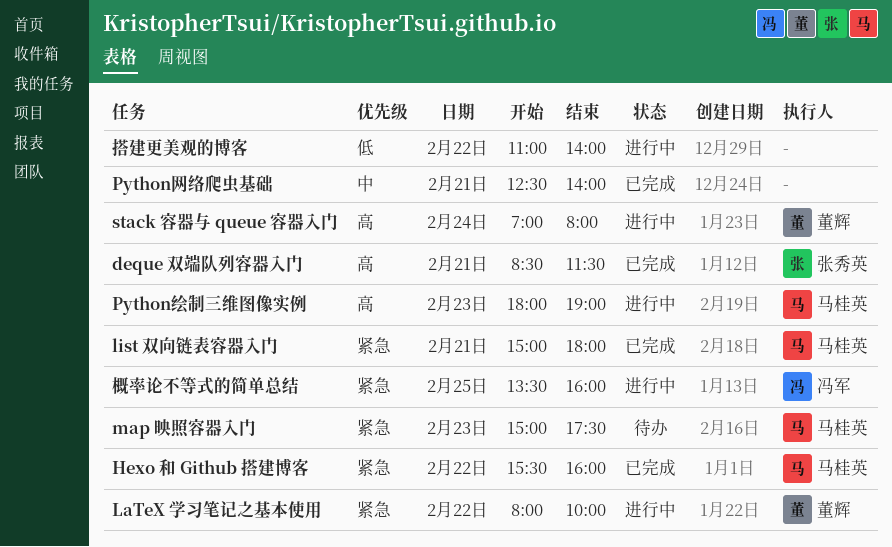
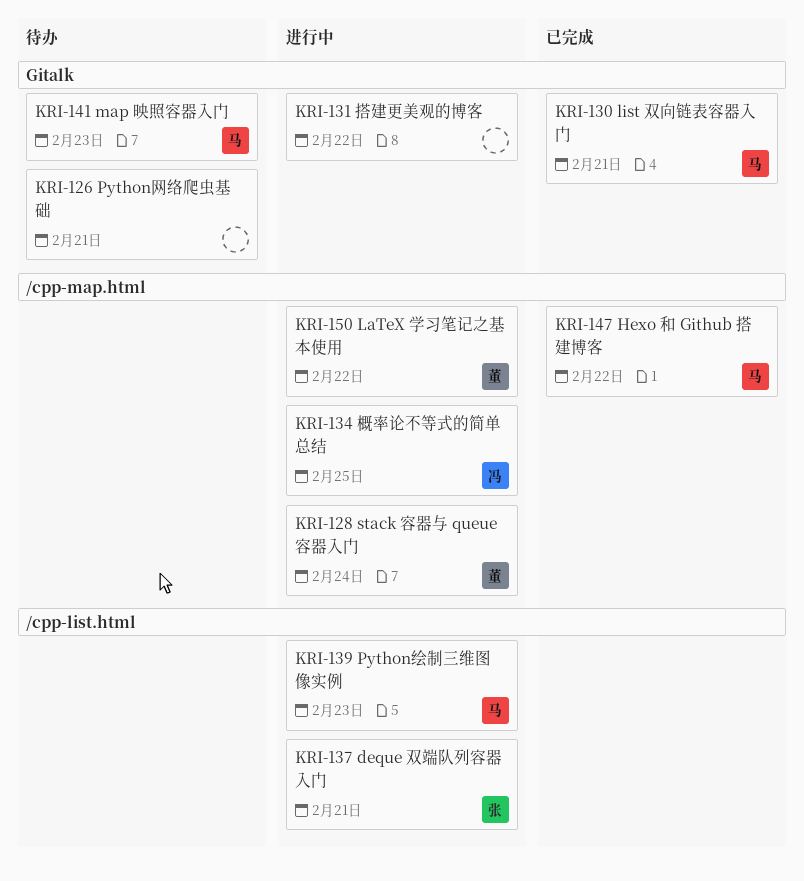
deque 双端队列容器入门, status: 已完成 -> 进行中
Python网络爬虫基础, status: 已完成 -> 待办

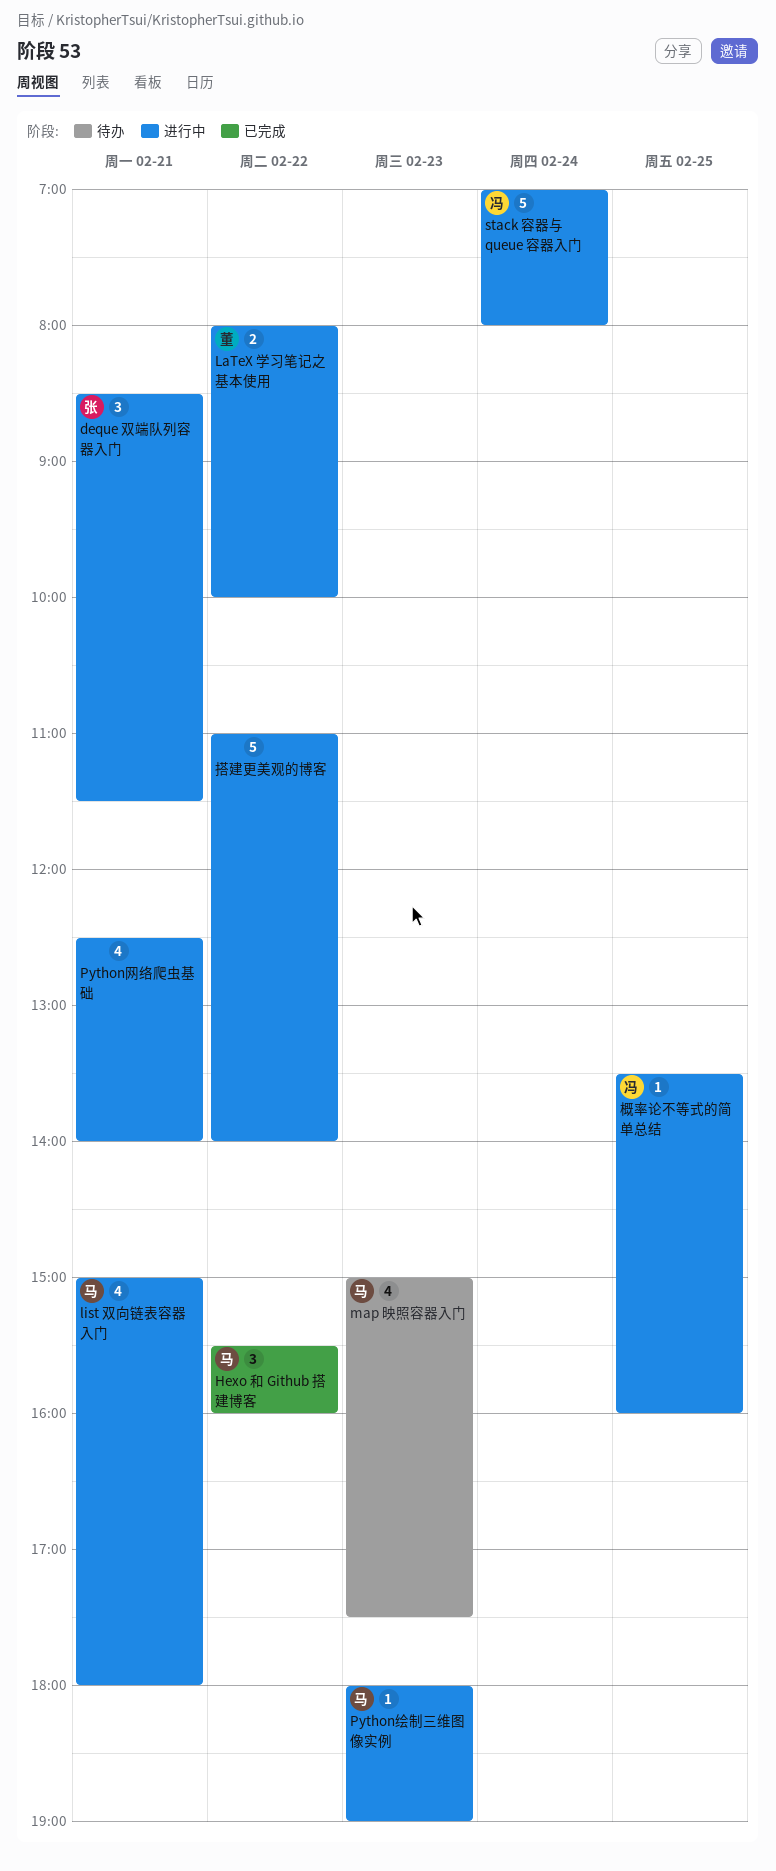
list 双向链表容器入门, status: 已完成 -> 进行中
Python网络爬虫基础, status: 待办 -> 进行中
stack 容器与 queue 容器入门, owner: 董 -> 冯

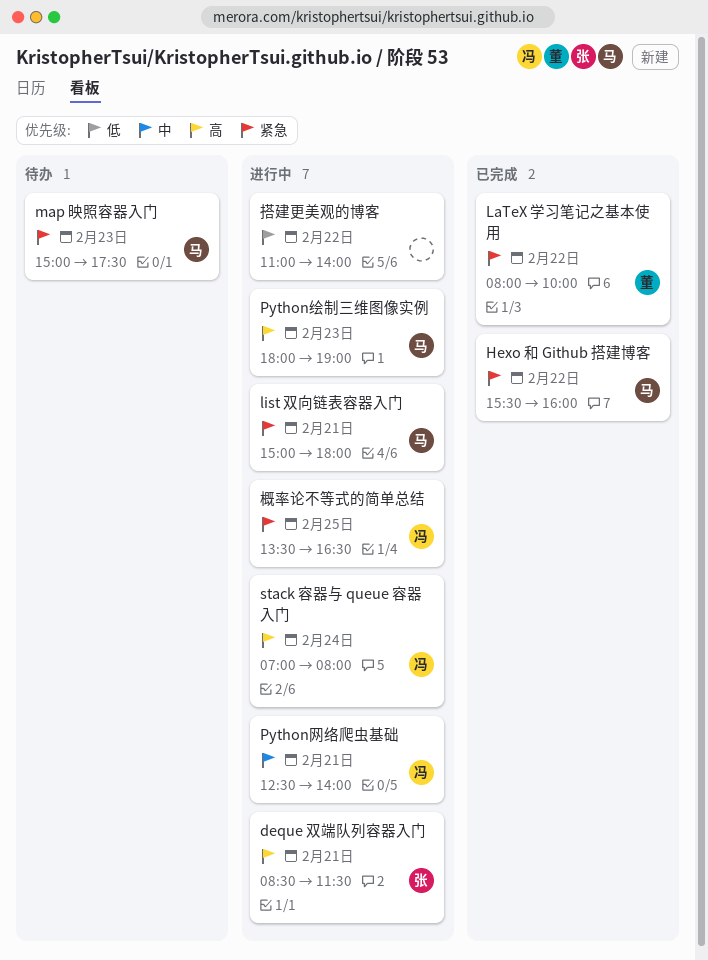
LaTeX 学习笔记之基本使用, status: 进行中 -> 已完成
Python网络爬虫基础, owner: none -> 冯
概率论不等式的简单总结, ends: 16:00 -> 16:30

